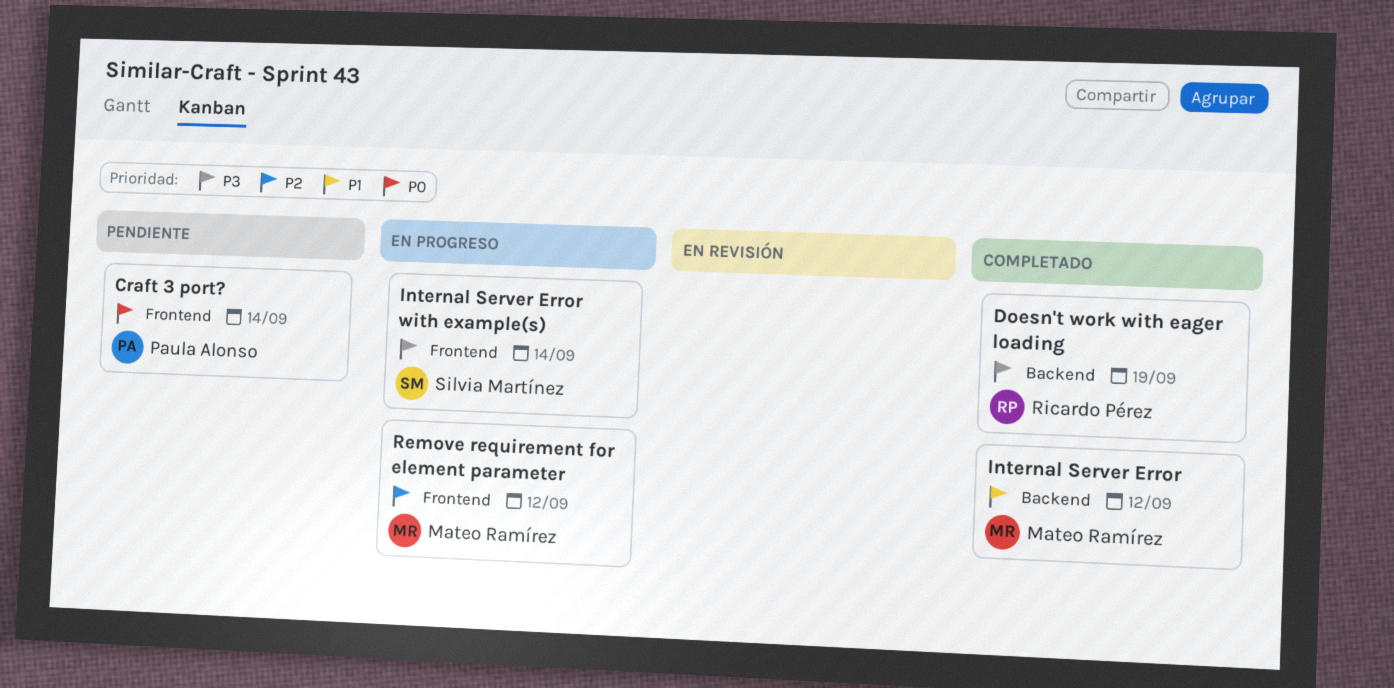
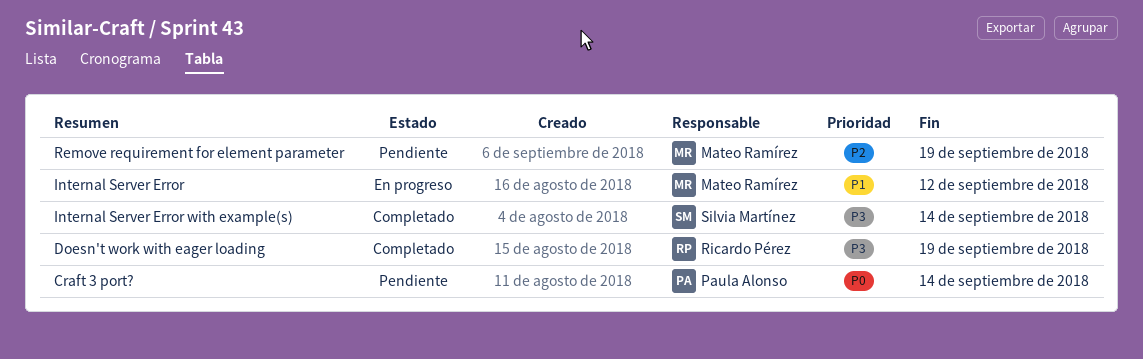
Internal Server Error, status: Completado -> En progreso
Internal Server Error with example(s), status: En progreso -> Completado
Remove requirement for element parameter, status: En progreso -> Pendiente
Remove requirement for element parameter, due: Sep 12 -> Sep 19

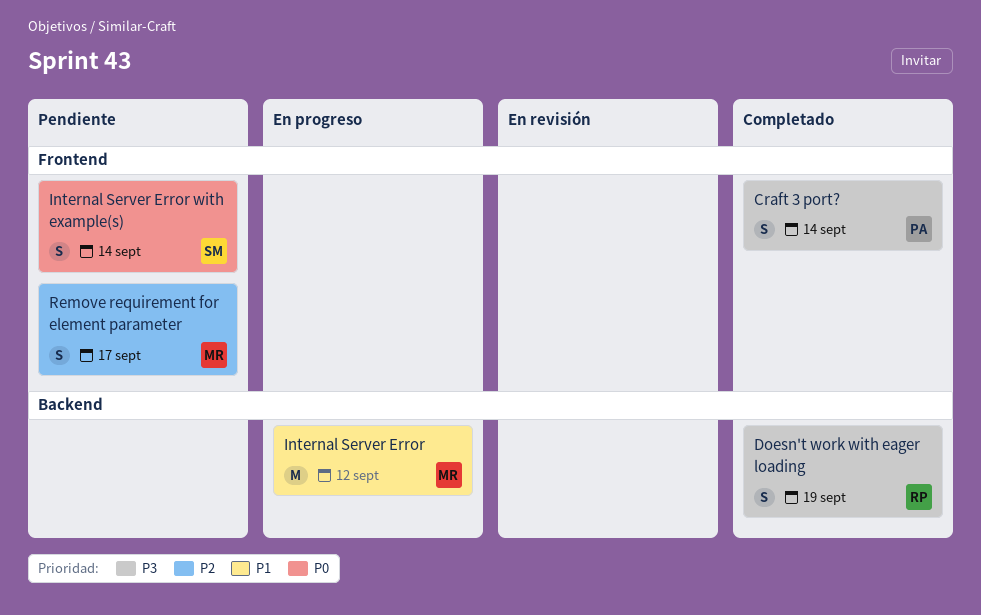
Craft 3 port?, status: Pendiente -> Completado
Craft 3 port?, priority: P0 -> P3
Internal Server Error with example(s), status: Completado -> Pendiente
Internal Server Error with example(s), priority: P3 -> P0
Remove requirement for element parameter, due: Sep 19 -> Sep 17

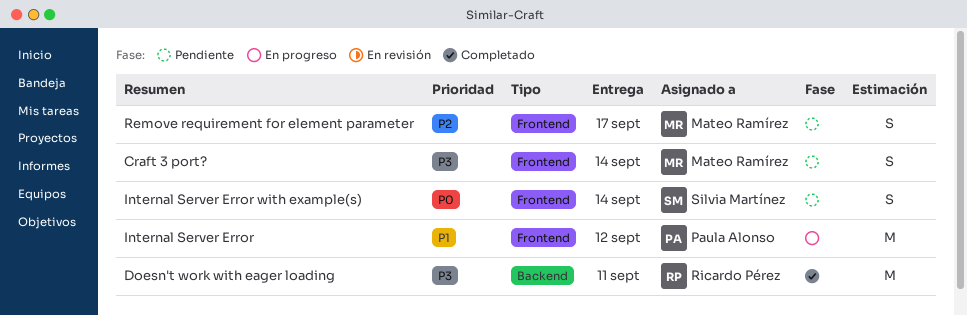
Craft 3 port?, status: Completado -> Pendiente
Craft 3 port?, owner: Paula Alonso -> Mateo Ramírez
Doesn't work with eager loading, estimate: S -> M
Doesn't work with eager loading, due: Sep 19 -> Sep 11
Internal Server Error, owner: Mateo Ramírez -> Paula Alonso
Internal Server Error, label: Backend -> Frontend

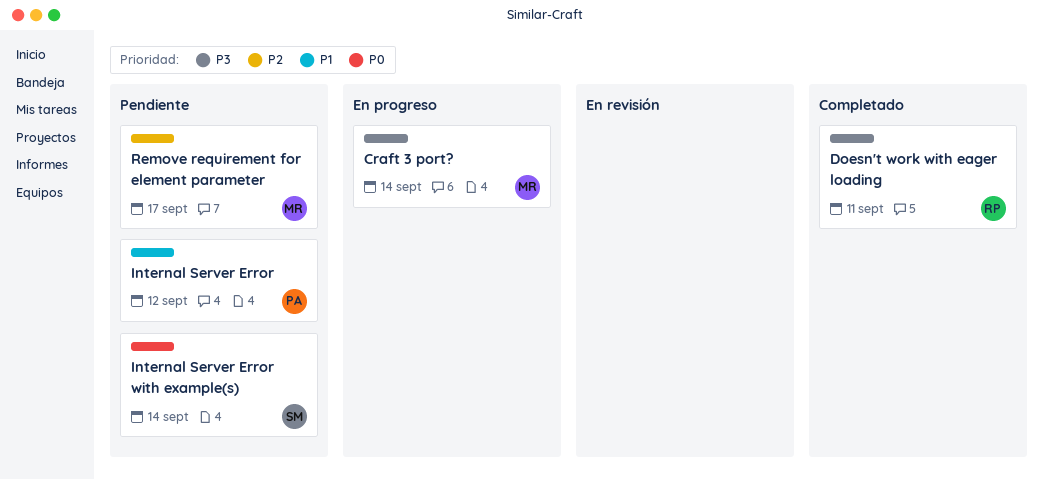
Craft 3 port?, status: Pendiente -> En progreso
Internal Server Error, status: En progreso -> Pendiente

